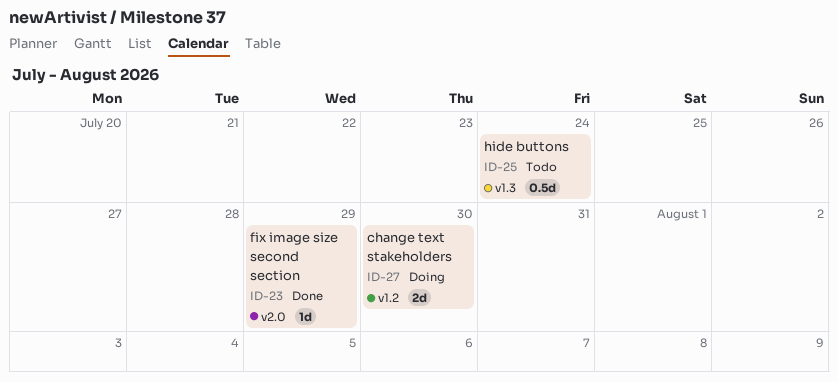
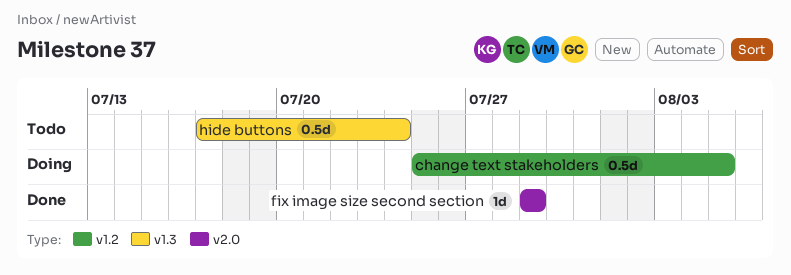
change text stakeholders, estimate: 2d -> 0.5d
change text stakeholders, due: Jul 30 -> Aug 5

